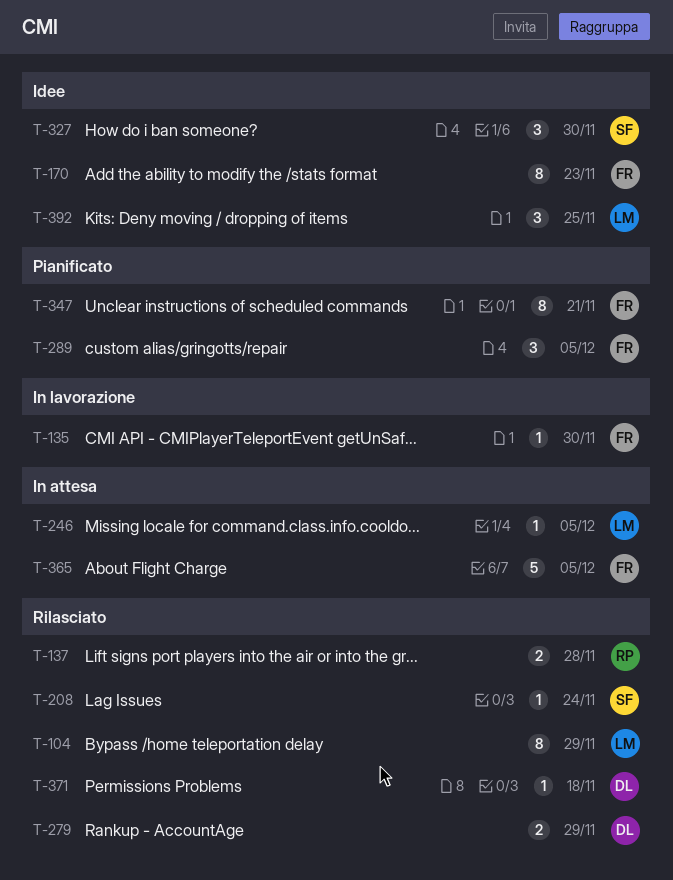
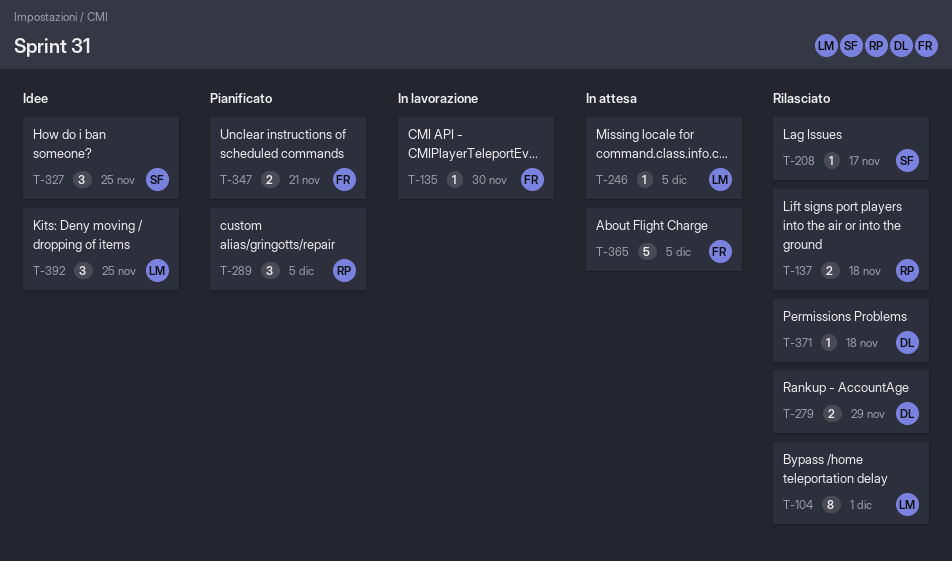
T-104, due: Nov 29 -> Dec 1
T-137, due: Nov 28 -> Nov 18
T-170: present -> none
T-208, due: Nov 24 -> Nov 17
T-289, owner: FR -> RP
T-327, due: Nov 30 -> Nov 25
T-347, estimate: 8 -> 2

